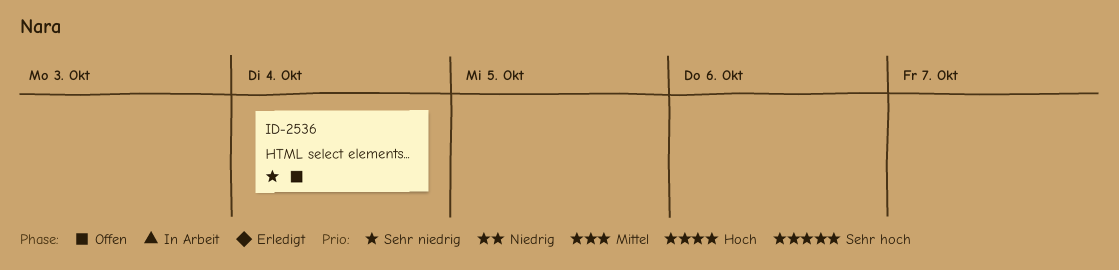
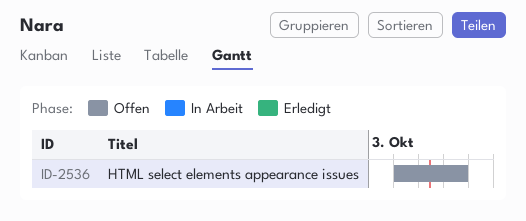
ID-2536, due: Oct 4 -> Oct 6

